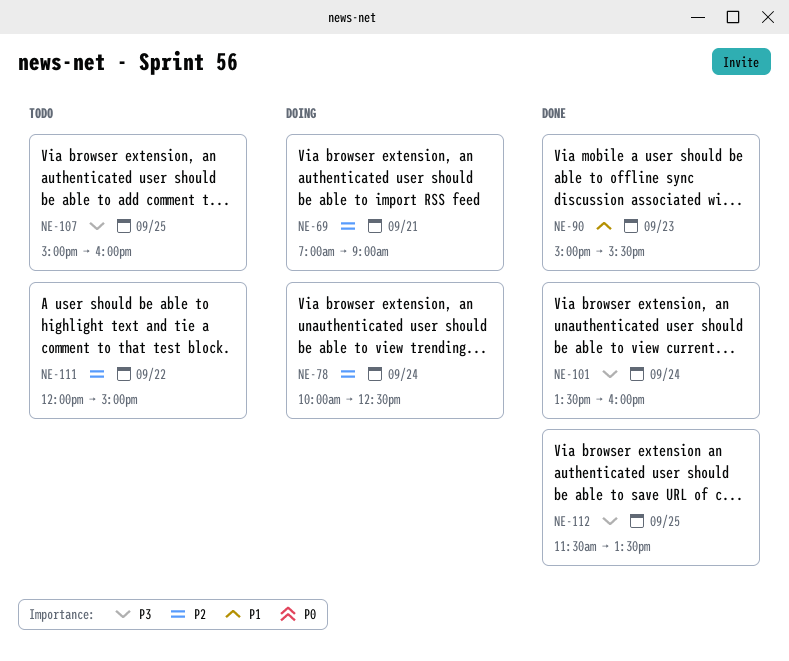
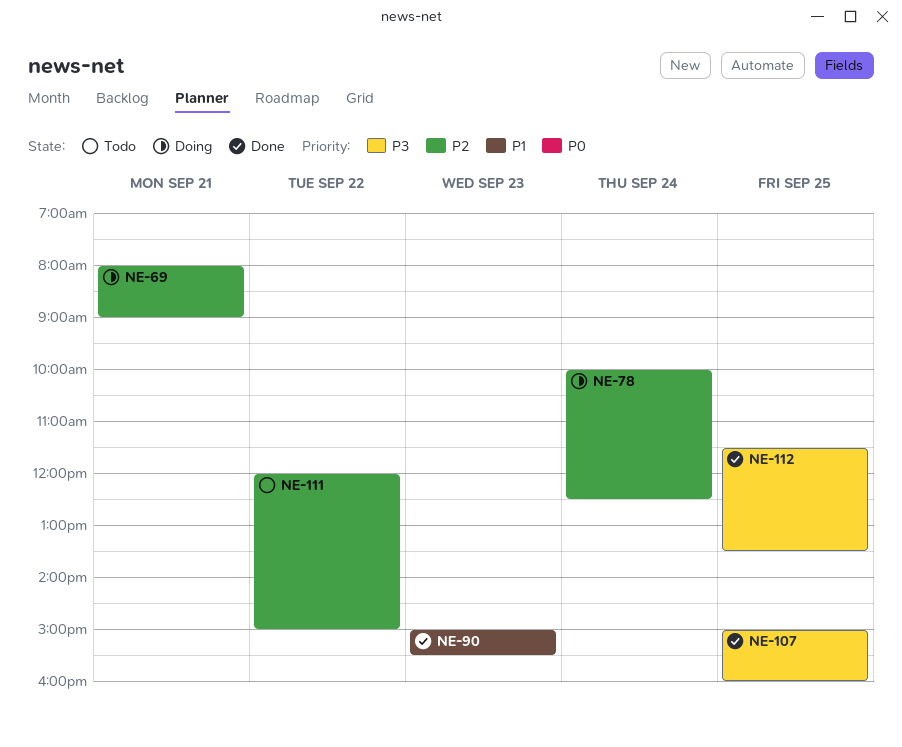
NE-69, begins: 07:00 -> 08:00
NE-101: present -> none
NE-107, status: Todo -> Done

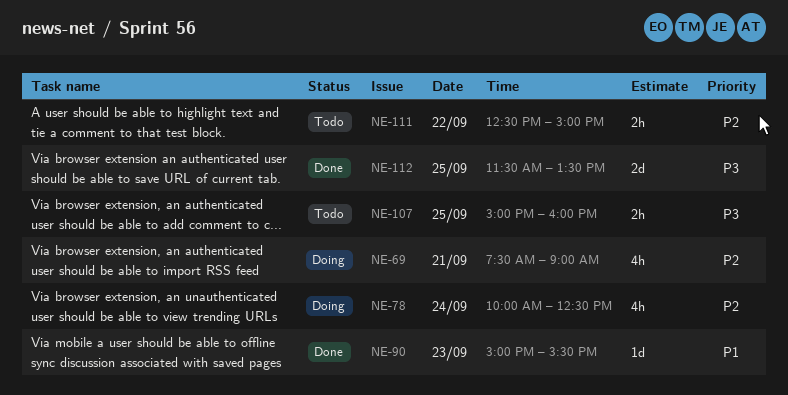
NE-69, begins: 08:00 -> 07:30
NE-107, status: Done -> Todo
NE-111, begins: 12:00 -> 12:30

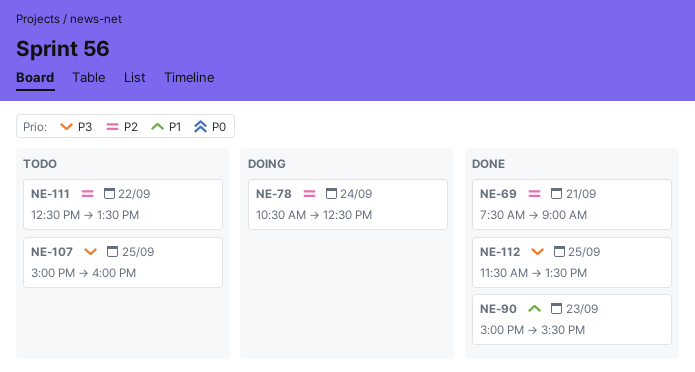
NE-69, status: Doing -> Done
NE-78, begins: 10:00 -> 10:30
NE-111, ends: 15:00 -> 13:30

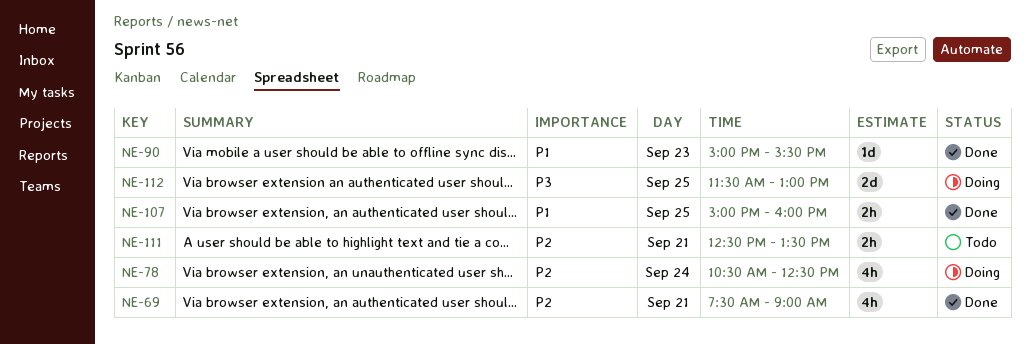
NE-107, status: Todo -> Done
NE-107, priority: P3 -> P1
NE-111, day: Sep 22 -> Sep 21
NE-112, status: Done -> Doing
NE-112, ends: 13:30 -> 13:00

